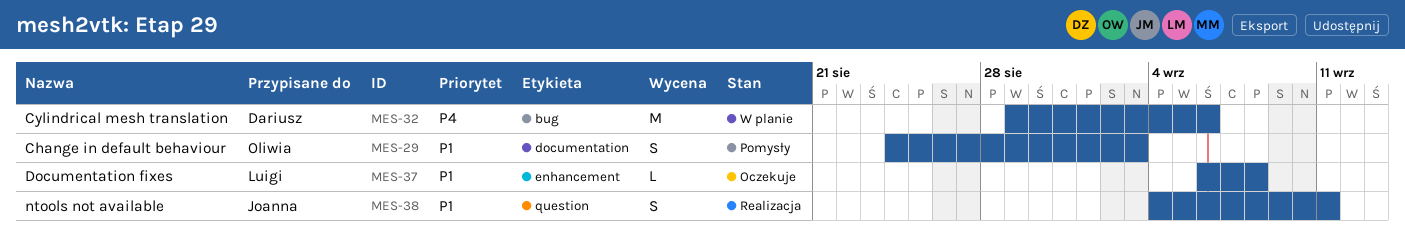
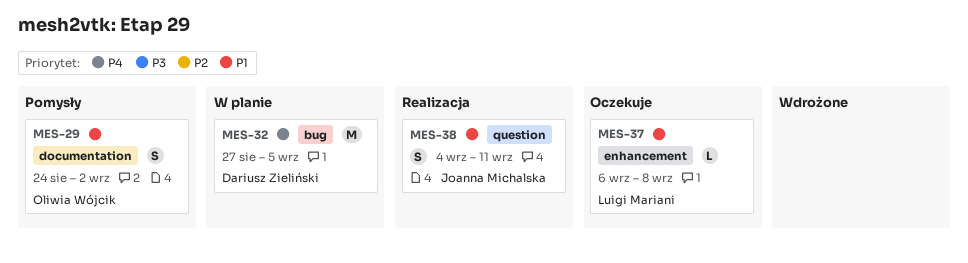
MES-29, due: Sep 3 -> Sep 2
MES-32, start: Aug 29 -> Aug 27
MES-32, due: Sep 6 -> Sep 5

